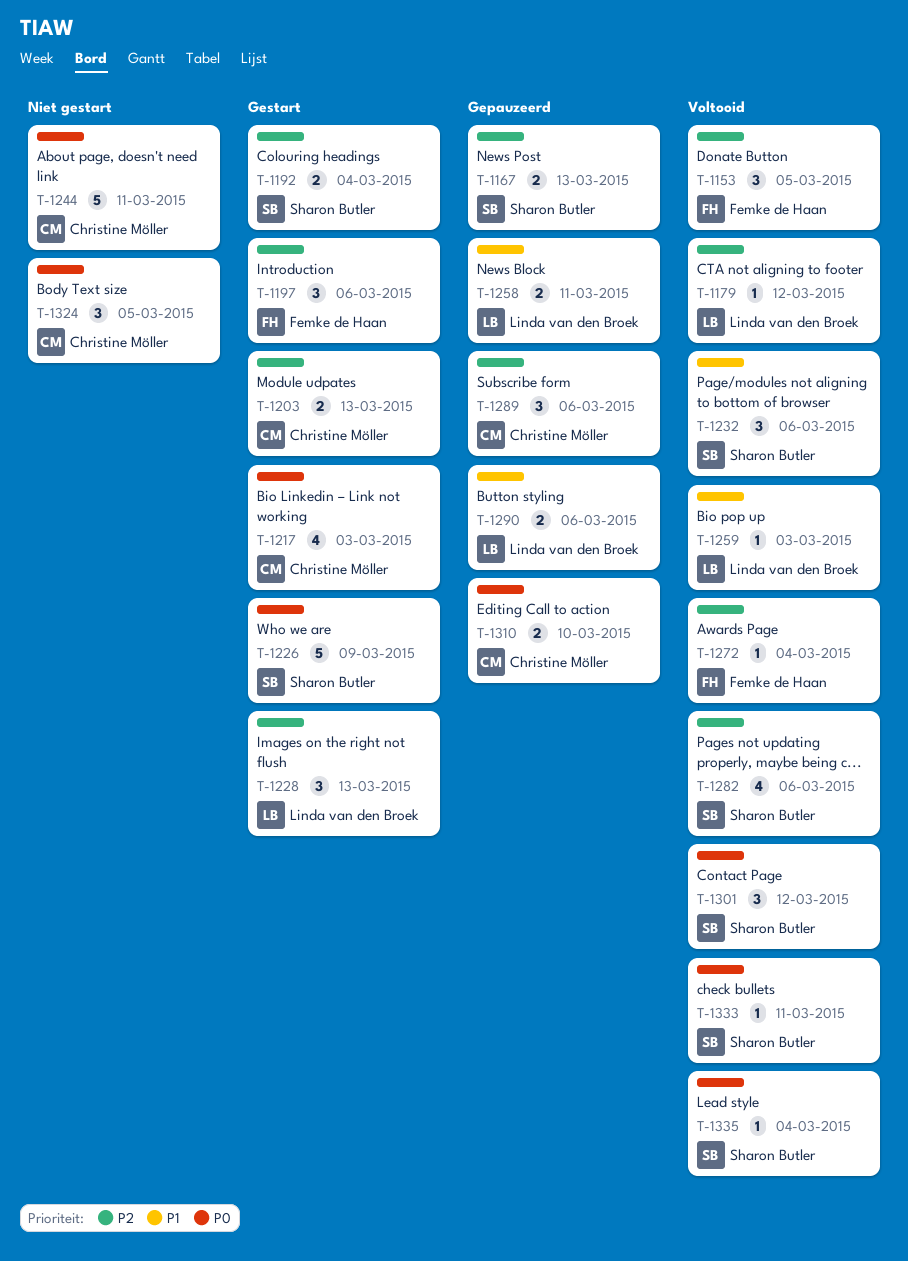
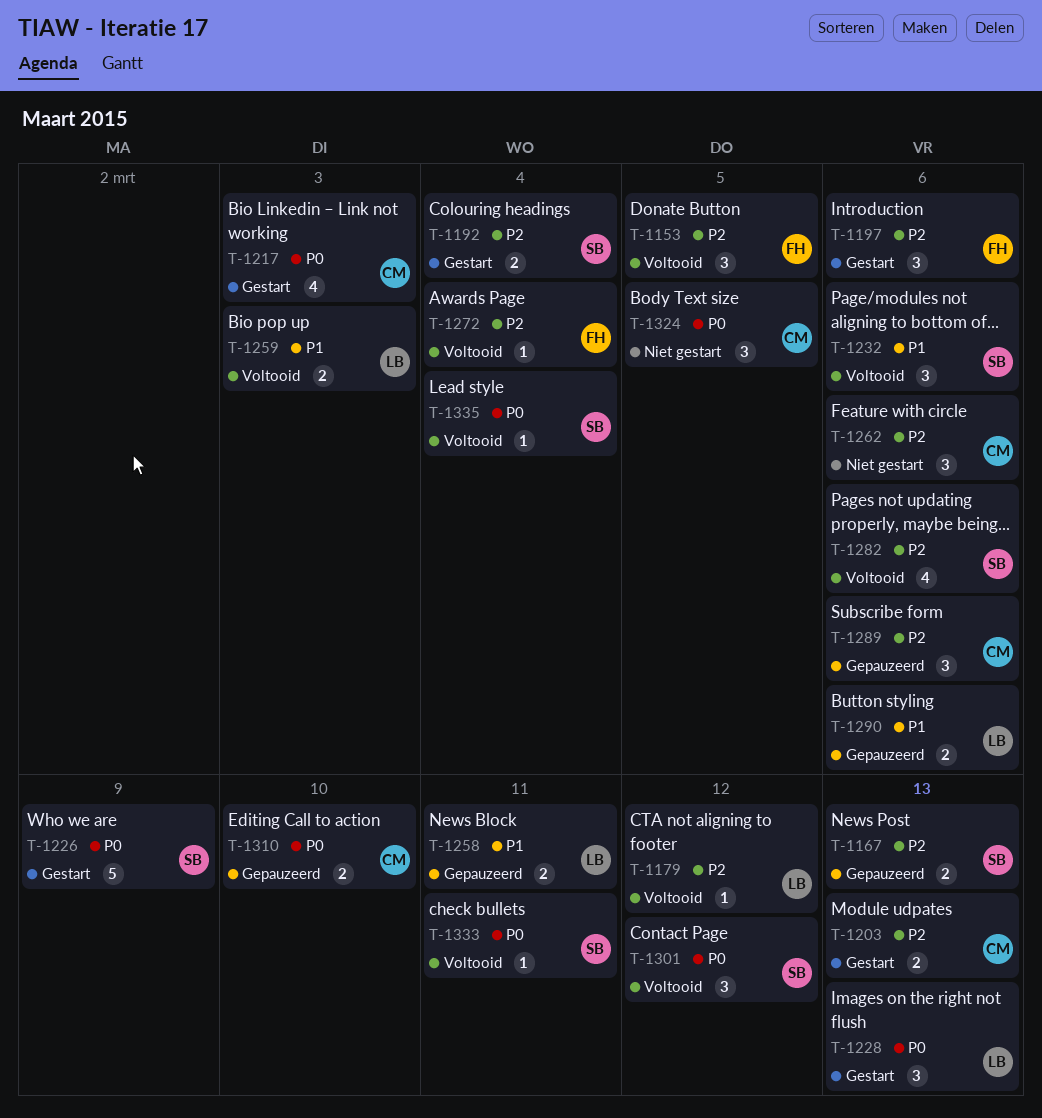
T-1228, priority: P2 -> P0
T-1244: present -> none
T-1259, estimate: 1 -> 2
T-1262: none -> present

